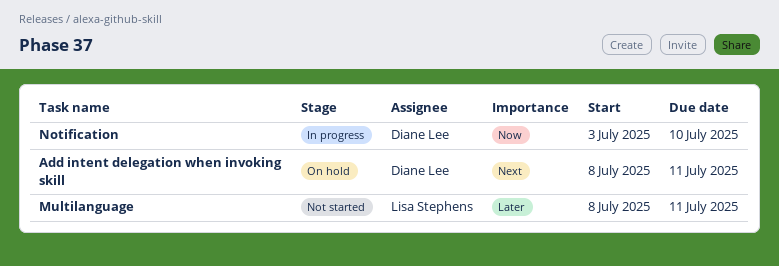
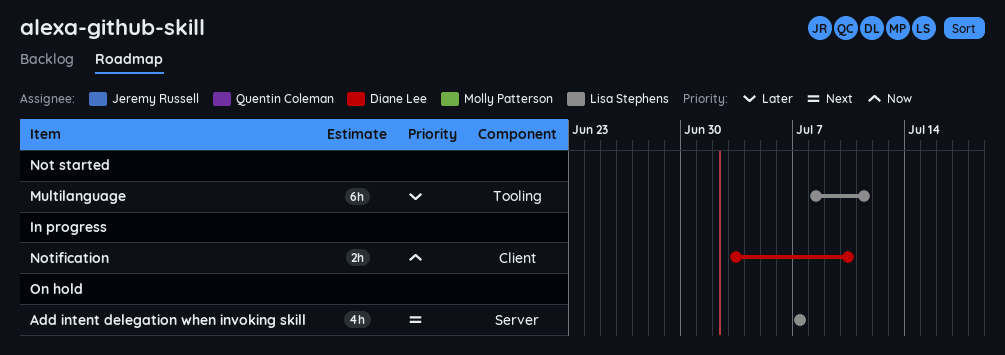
Add intent delegation when invoking skill, owner: Diane Lee -> Lisa Stephens
Add intent delegation when invoking skill, start: Jul 8 -> Jul 7
Add intent delegation when invoking skill, due: Jul 11 -> Jul 7

